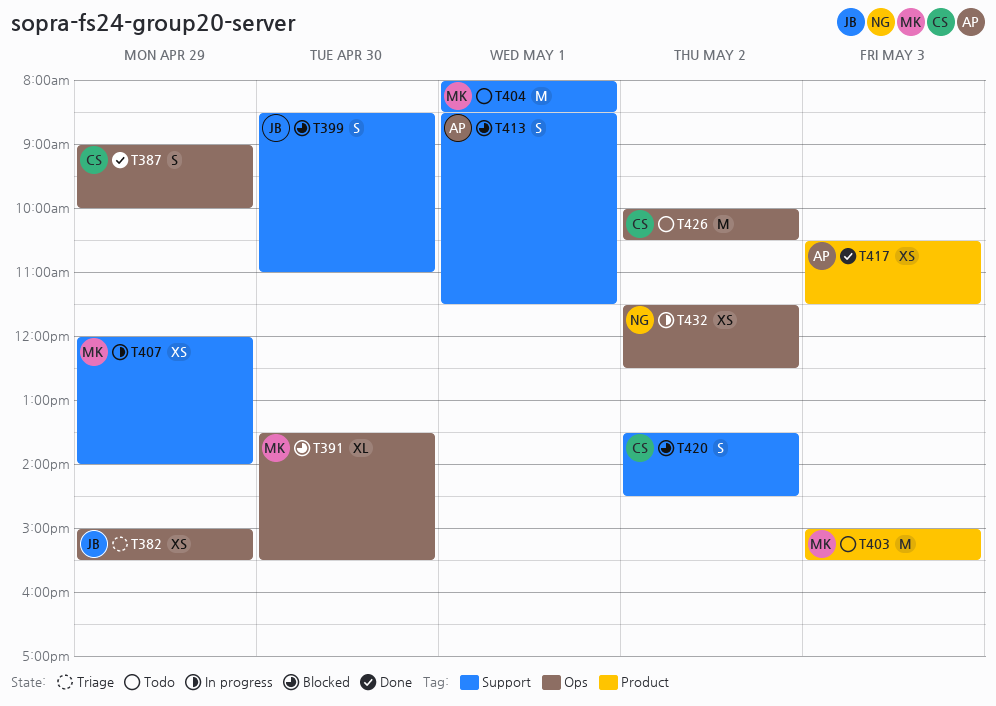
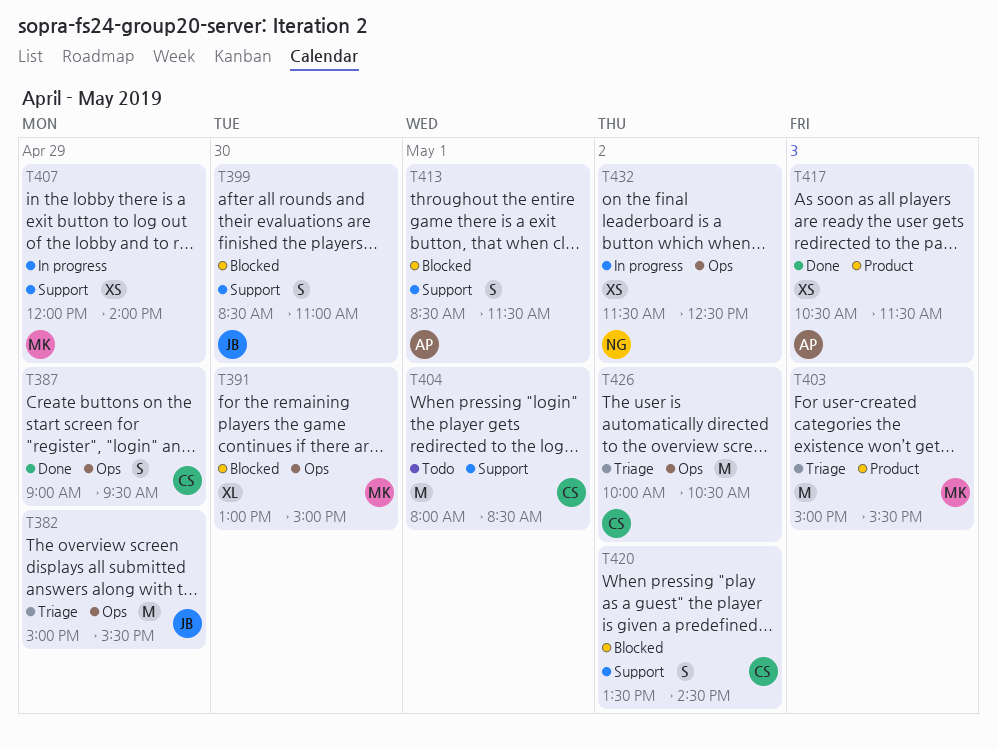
T382, estimate: XS -> M
T387, ends: 10:00 -> 09:30
T391, begins: 13:30 -> 13:00
T391, ends: 15:30 -> 15:00
T403, status: Todo -> Triage
T404, owner: MK -> CS
T426, status: Todo -> Triage

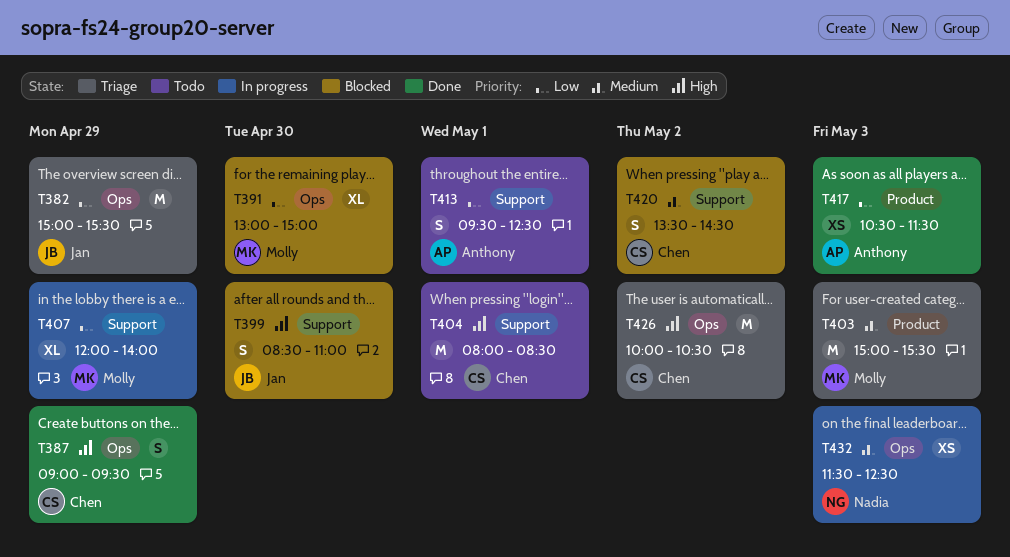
T407, estimate: XS -> XL
T413, status: Blocked -> Todo
T413, begins: 08:30 -> 09:30
T413, ends: 11:30 -> 12:30
T432, day: May 2 -> May 3

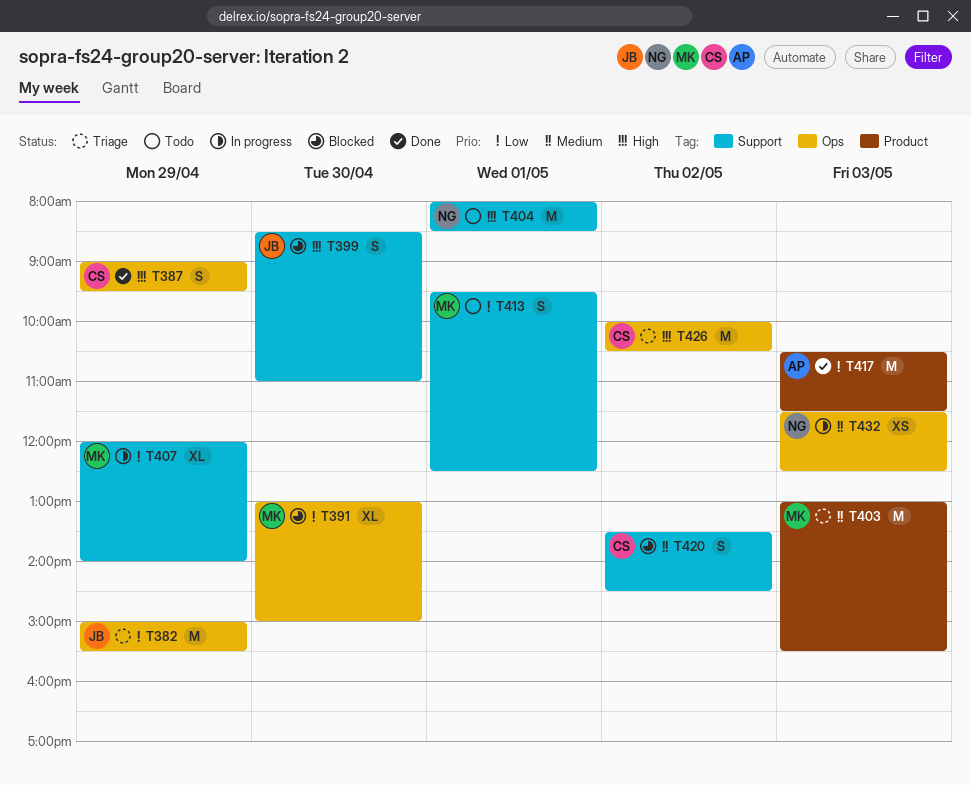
T403, begins: 15:00 -> 13:00
T404, owner: Chen -> Nadia
T413, owner: Anthony -> Molly
T417, estimate: XS -> M

